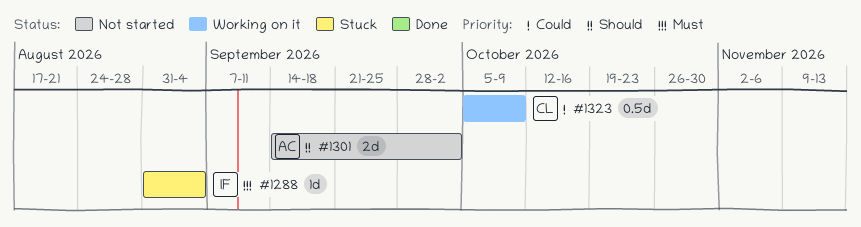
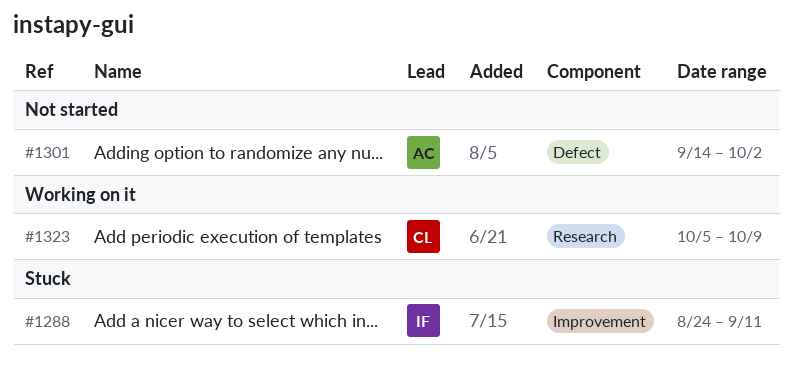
#1288, start: Aug 31 -> Aug 24
#1288, due: Sep 4 -> Sep 11

